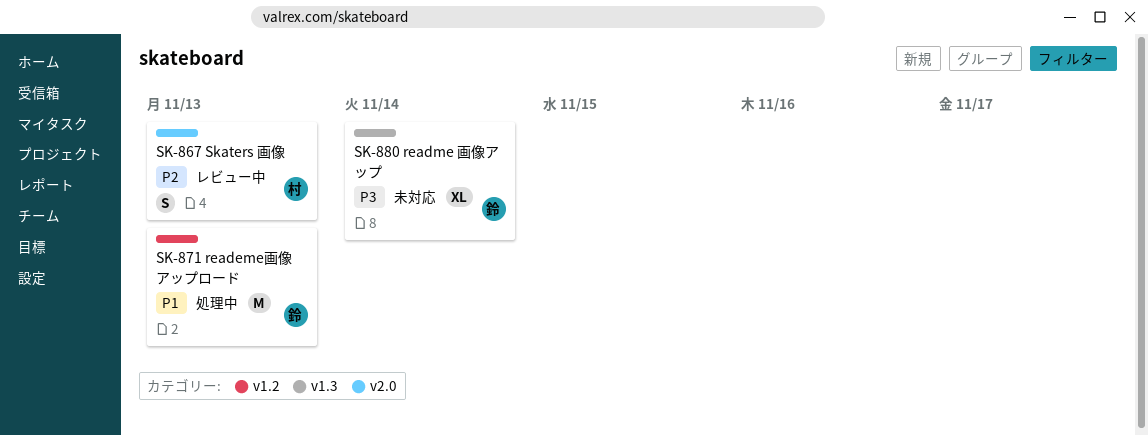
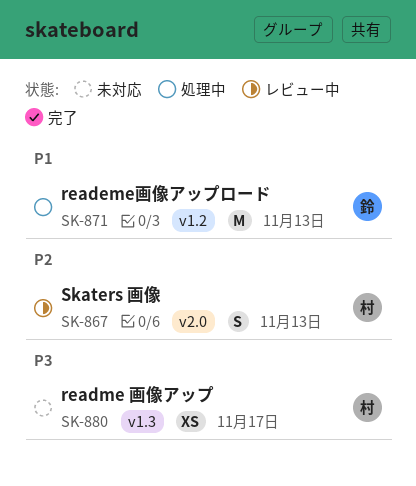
SK-880, owner: 鈴 -> 村
SK-880, estimate: XL -> XS
SK-880, due: Nov 14 -> Nov 17

